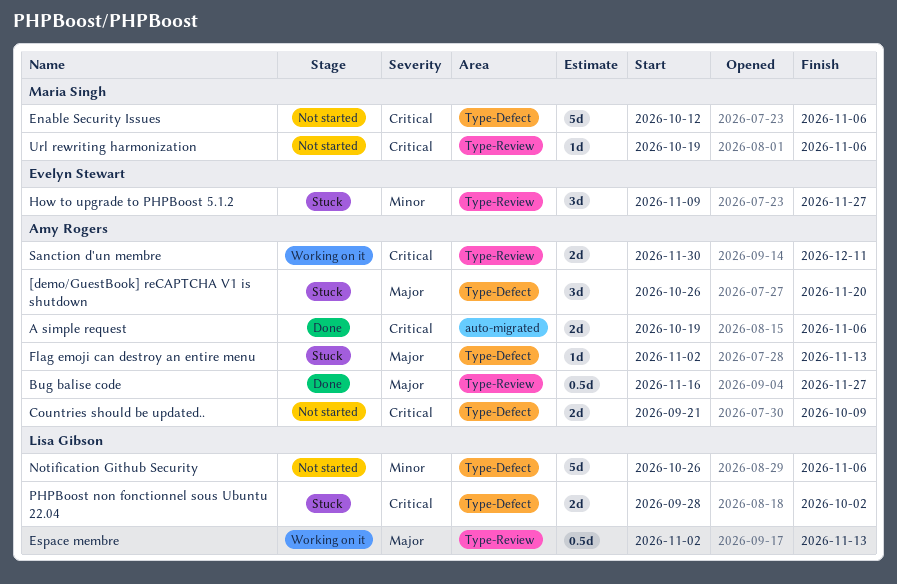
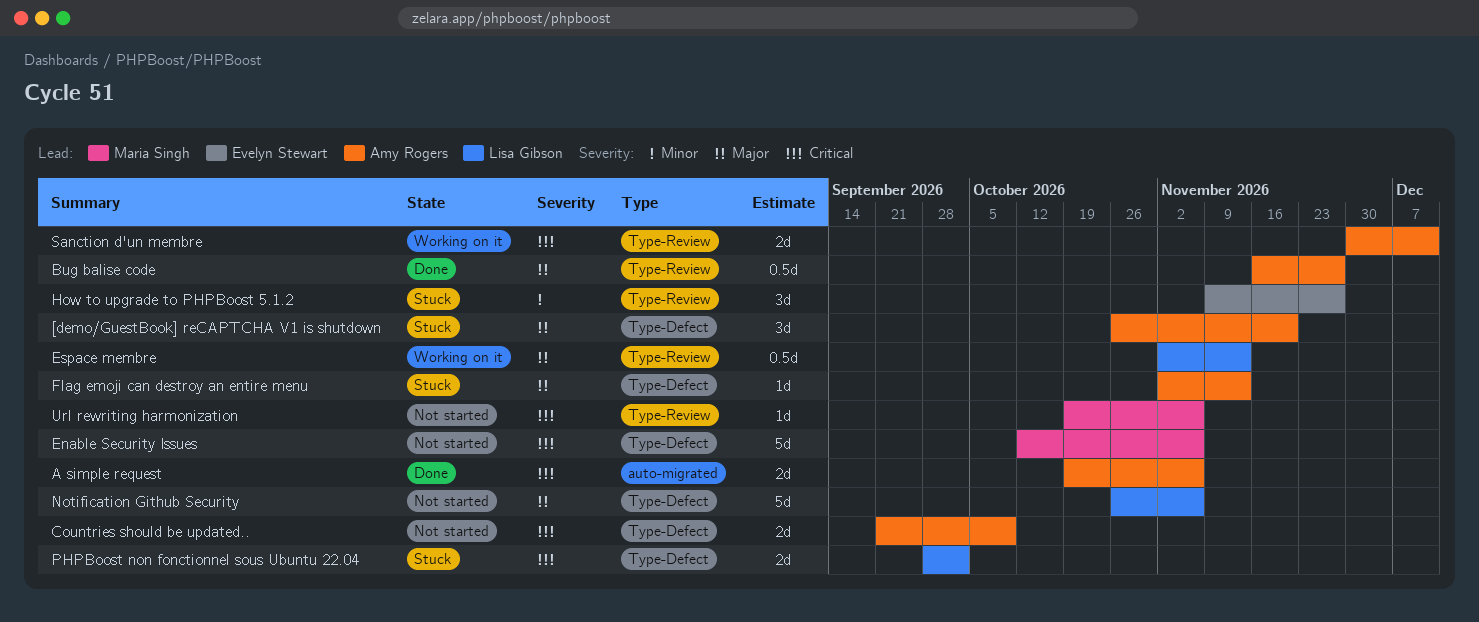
Notification Github Security, priority: Minor -> Major

